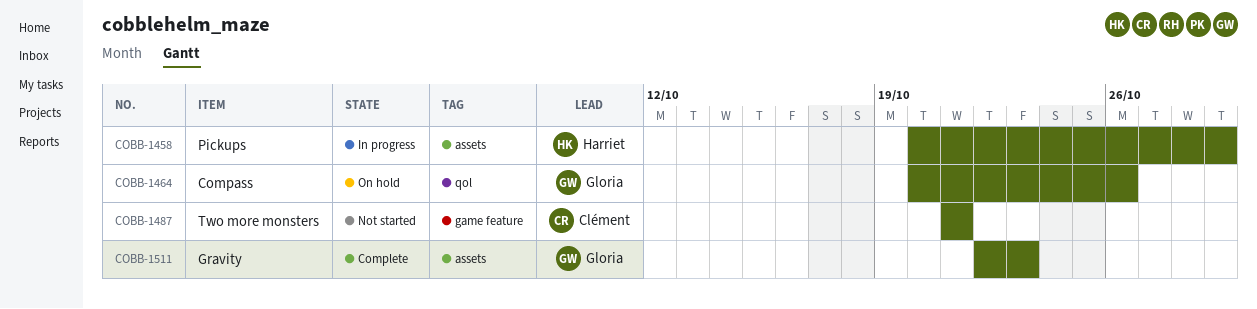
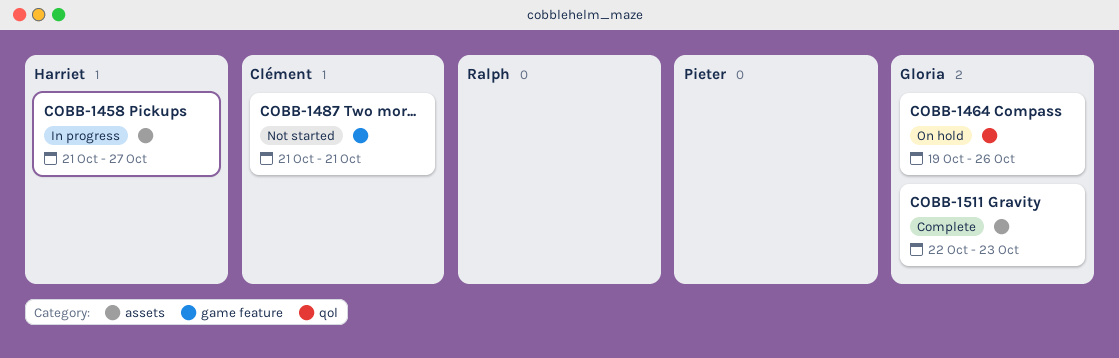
COBB-1458, start: Oct 20 -> Oct 21
COBB-1458, due: Oct 29 -> Oct 27
COBB-1464, start: Oct 20 -> Oct 19

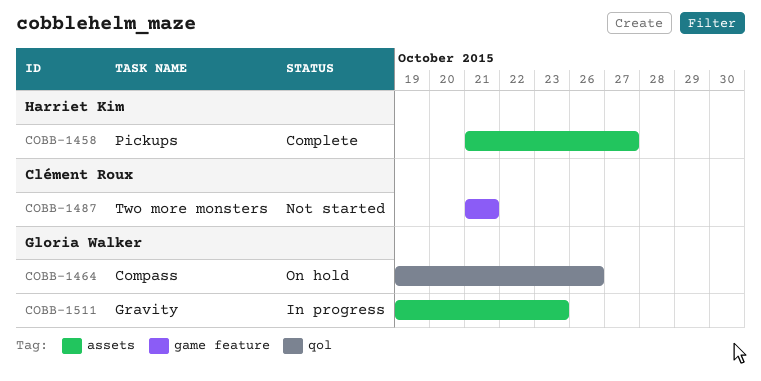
COBB-1458, status: In progress -> Complete
COBB-1511, status: Complete -> In progress
COBB-1511, start: Oct 22 -> Oct 19

